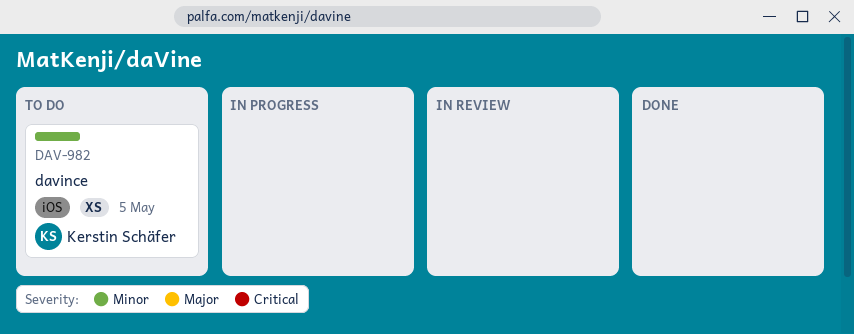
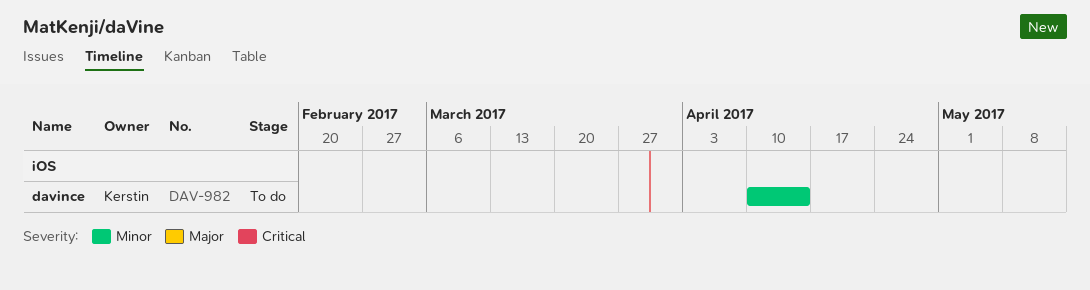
DAV-982, due: May 5 -> Apr 14

